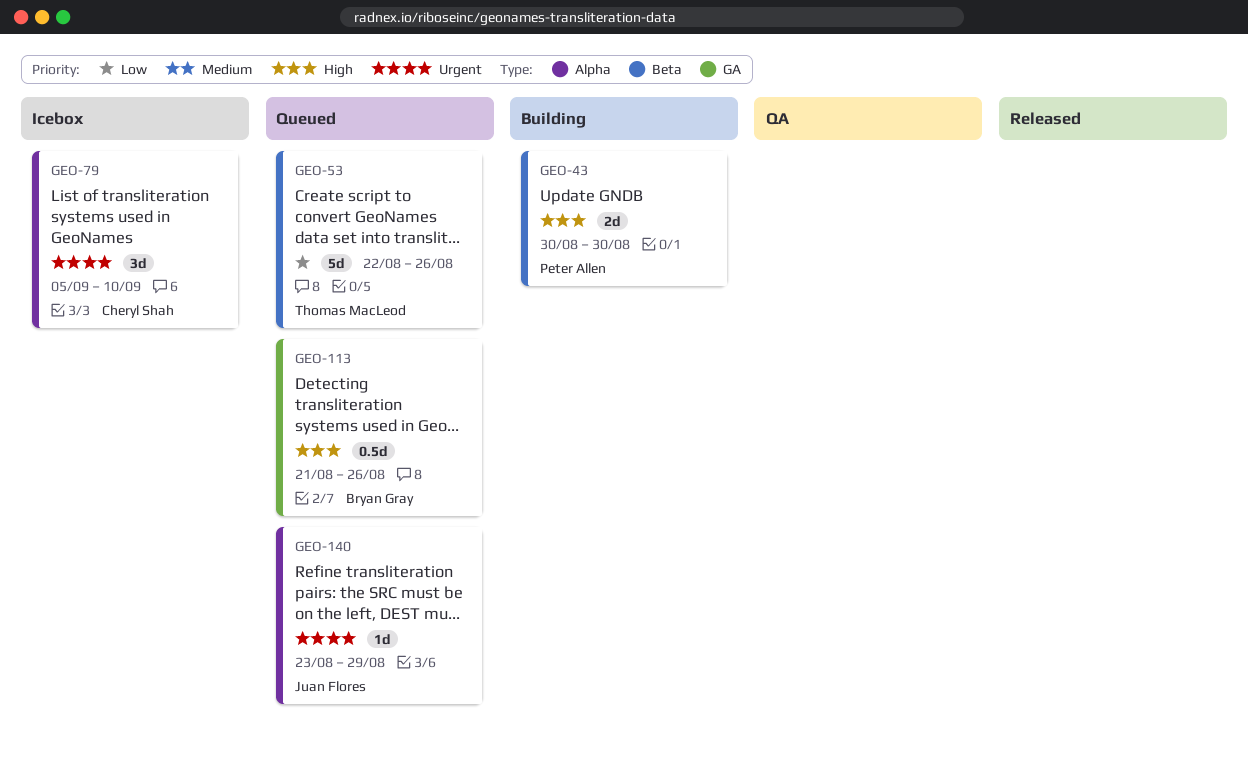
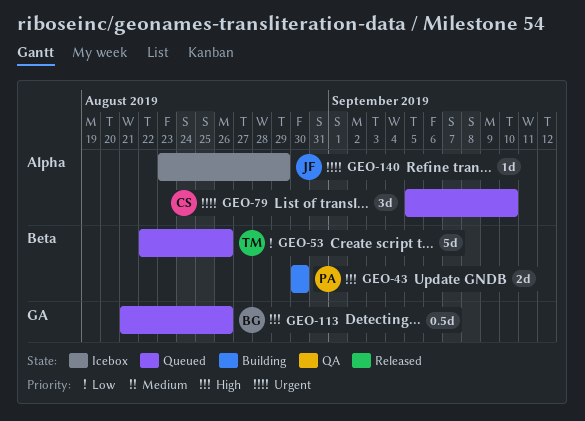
GEO-79, status: Icebox -> Queued
GEO-140, status: Queued -> Icebox

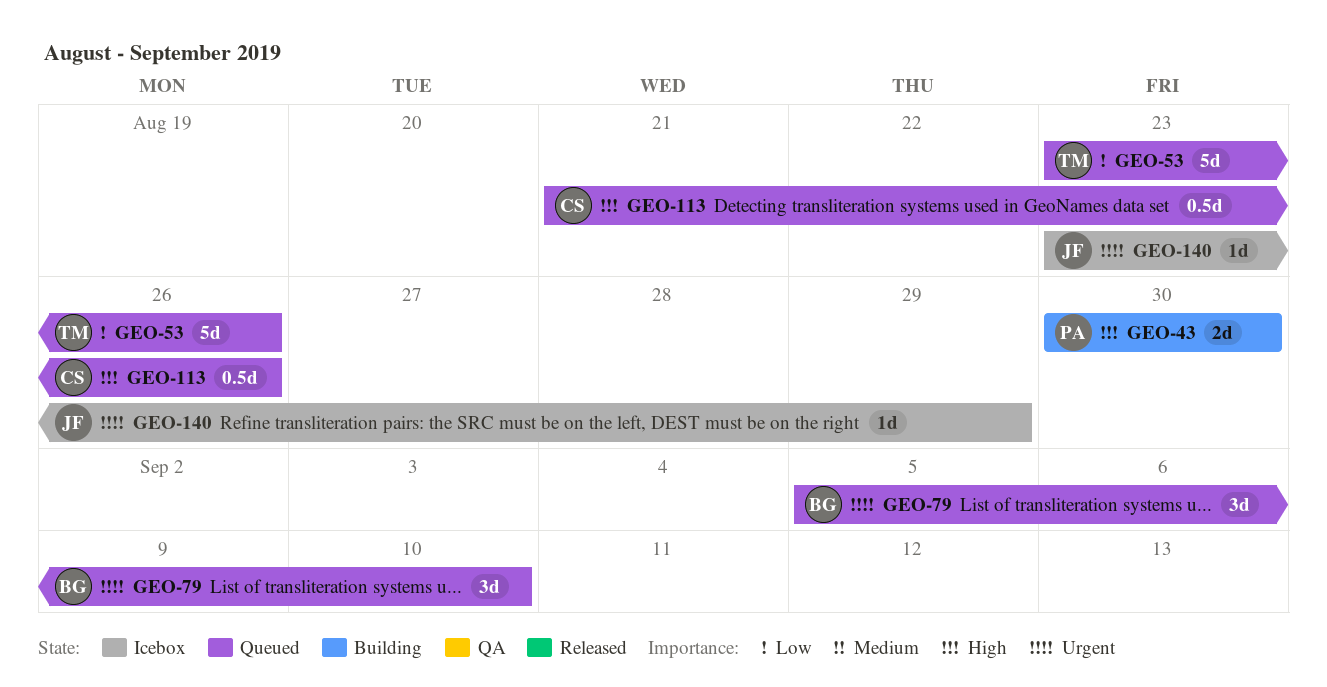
GEO-53, start: Aug 22 -> Aug 23
GEO-79, owner: CS -> BG
GEO-113, owner: BG -> CS

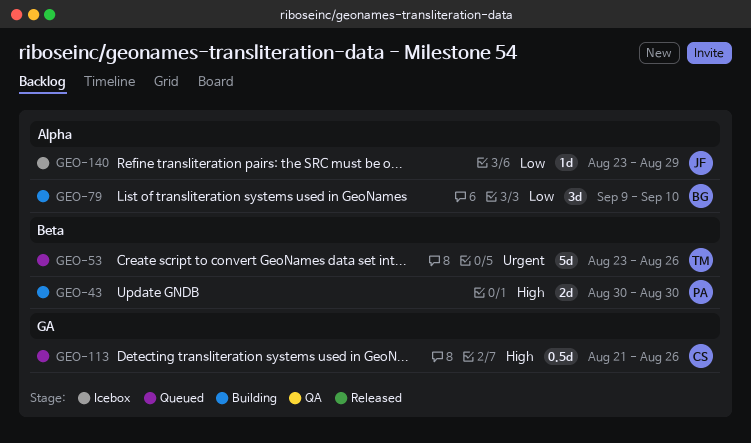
GEO-53, priority: Low -> Urgent
GEO-79, status: Queued -> Building
GEO-79, priority: Urgent -> Low
GEO-79, start: Sep 5 -> Sep 9
GEO-140, priority: Urgent -> Low

